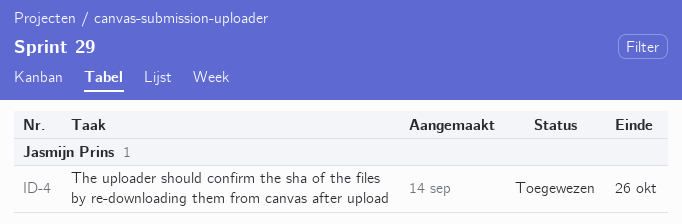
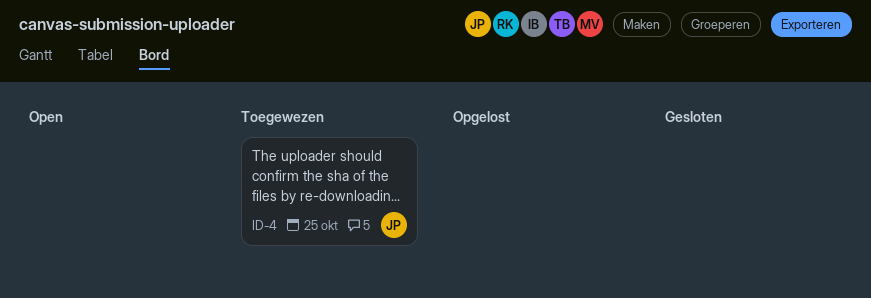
ID-4, due: Oct 26 -> Oct 25

